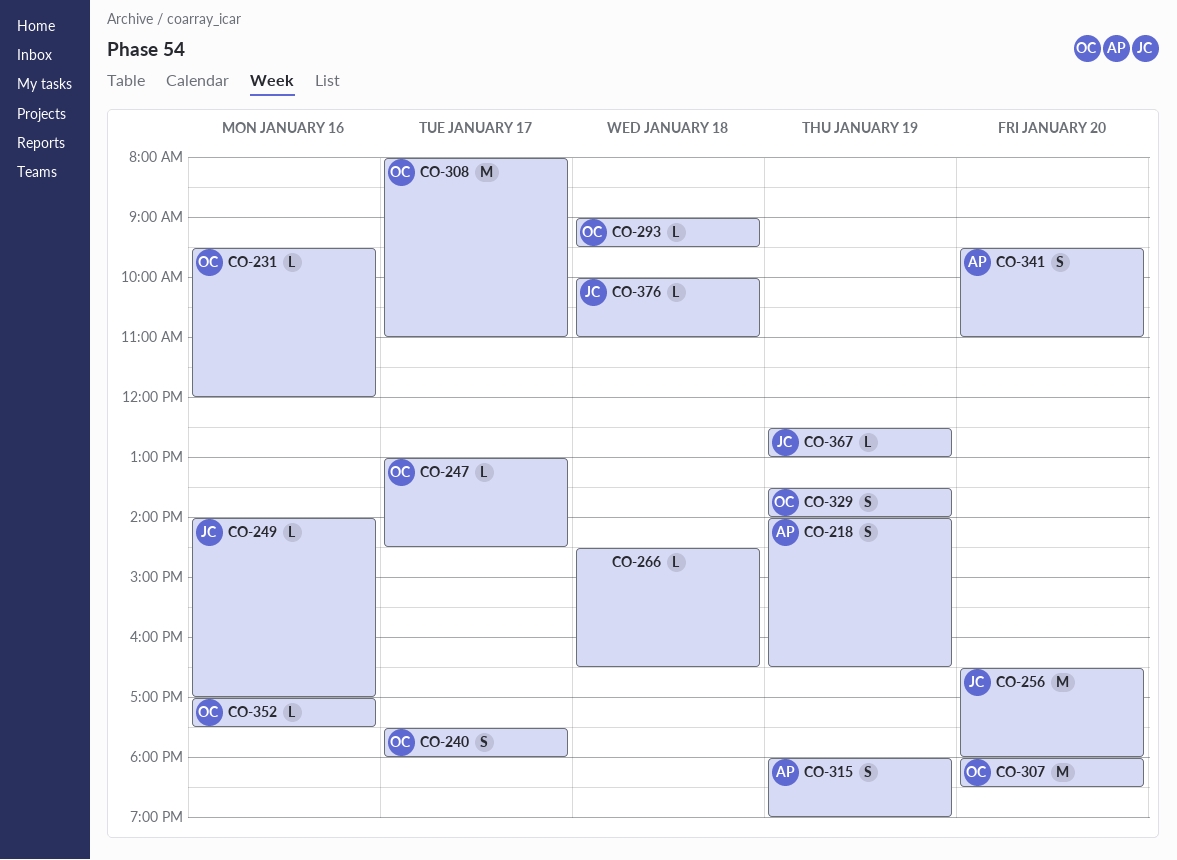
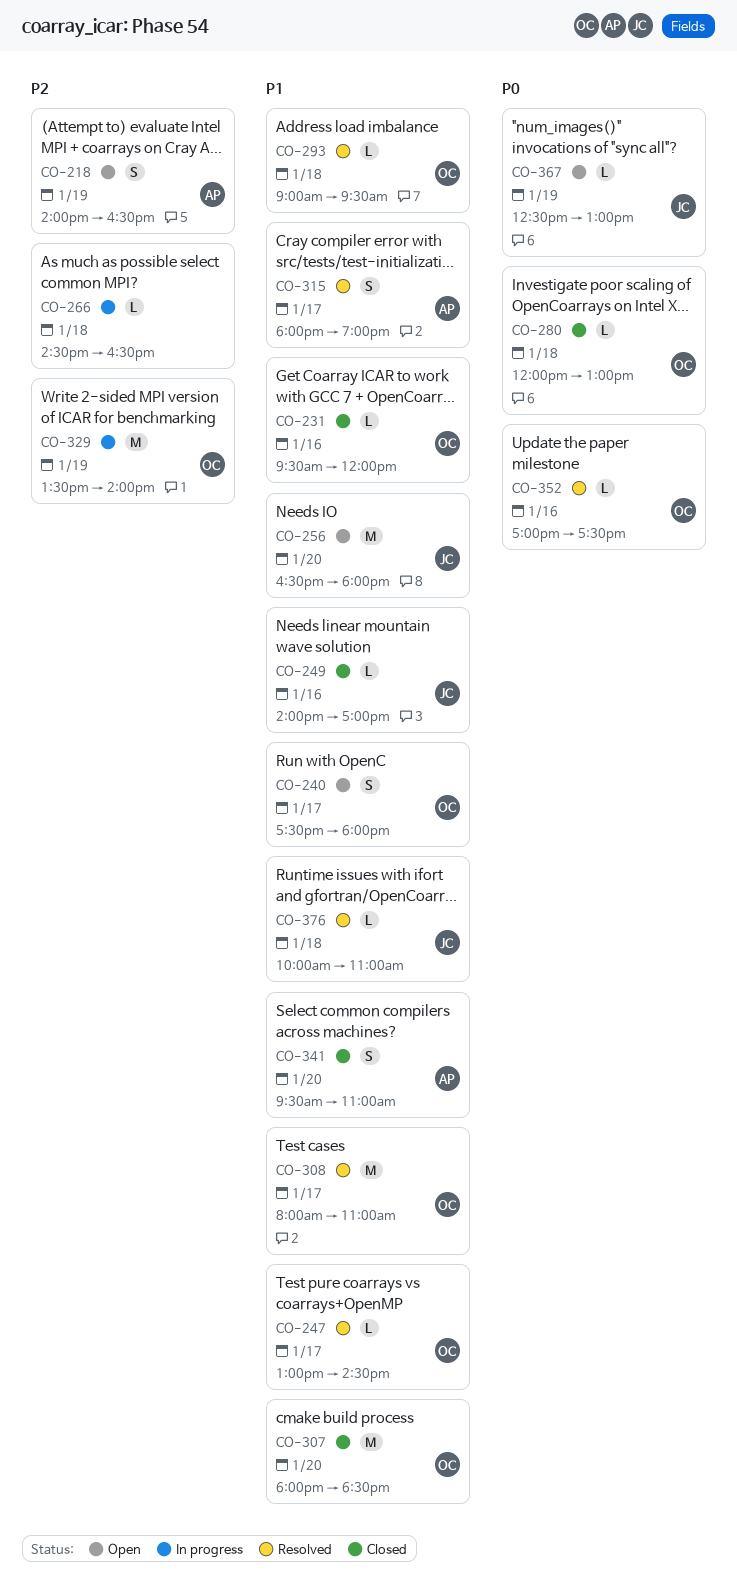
CO-280: none -> present
CO-315, day: Jan 19 -> Jan 17
CO-329, estimate: S -> M

